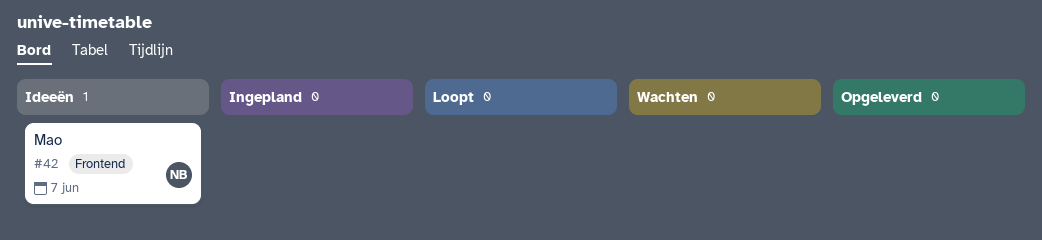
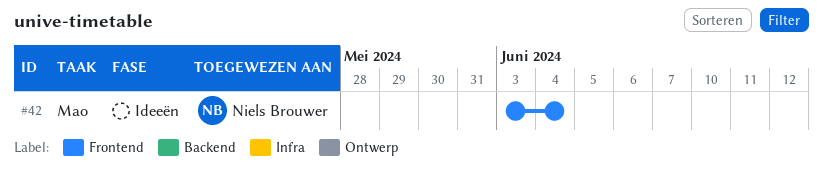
#42, due: Jun 7 -> Jun 4

